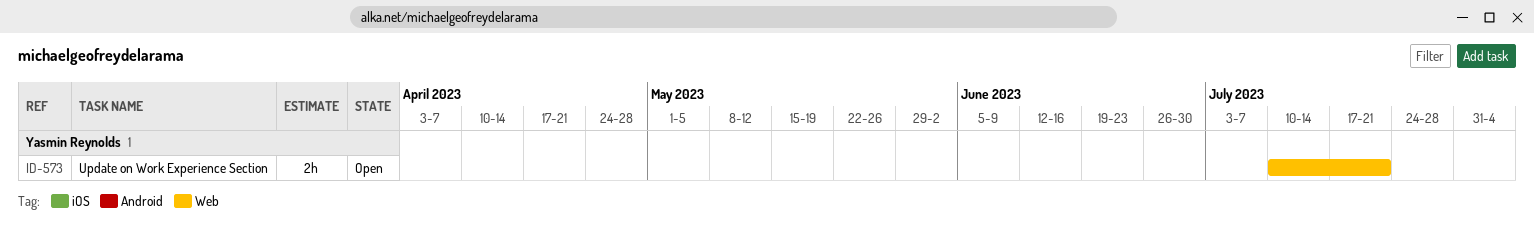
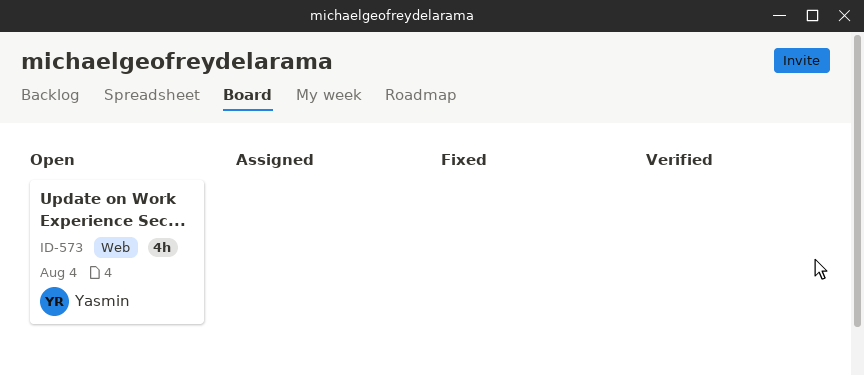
ID-573, estimate: 2h -> 4h
ID-573, due: Jul 21 -> Aug 4

